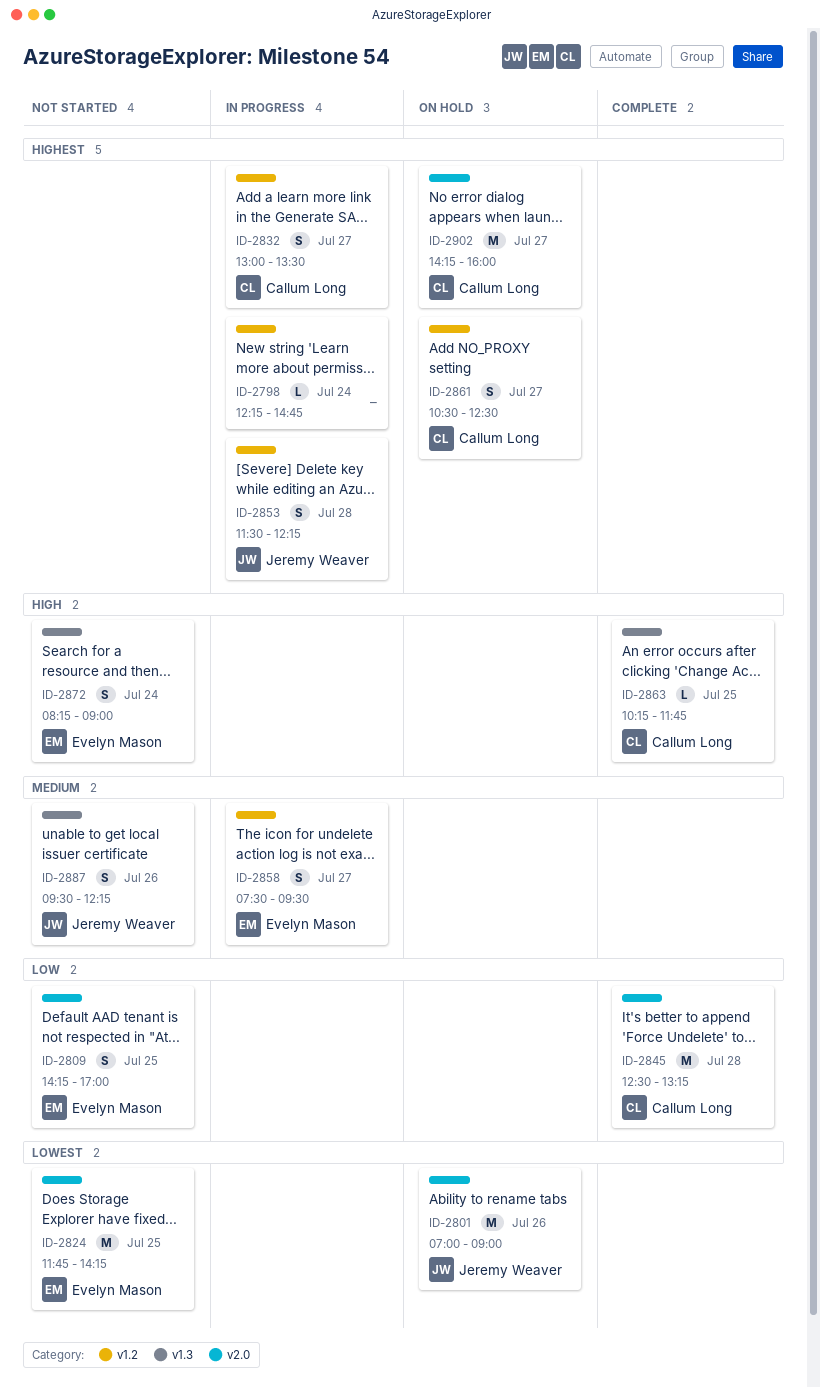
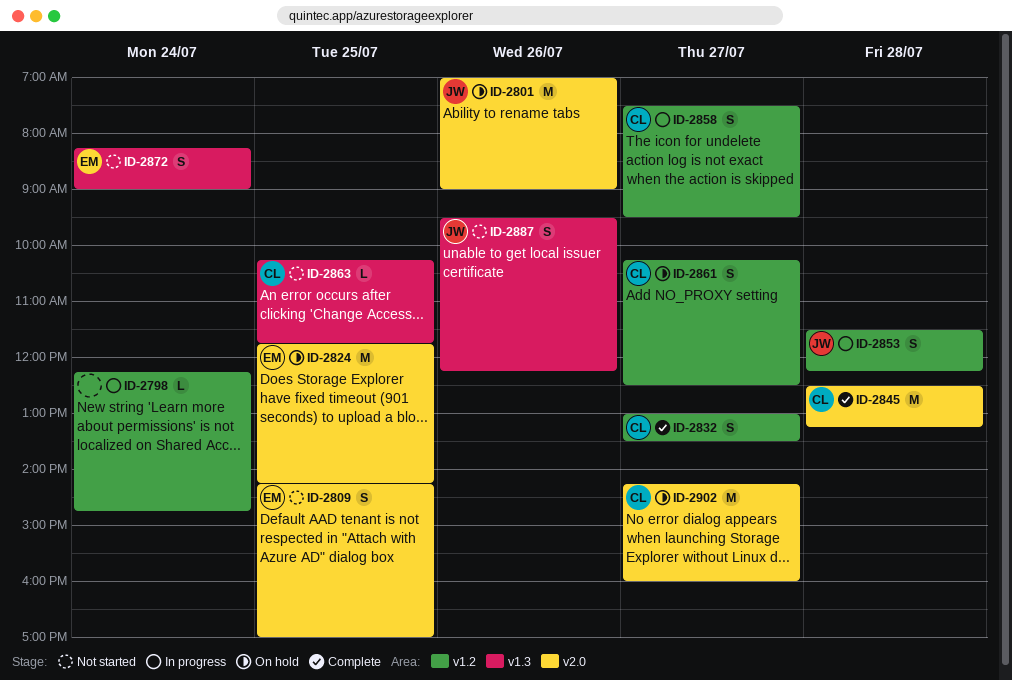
ID-2824, status: Not started -> On hold
ID-2832, status: In progress -> Complete
ID-2858, owner: Evelyn Mason -> Callum Long
ID-2861, begins: 10:30 -> 10:15
ID-2863, status: Complete -> Not started

